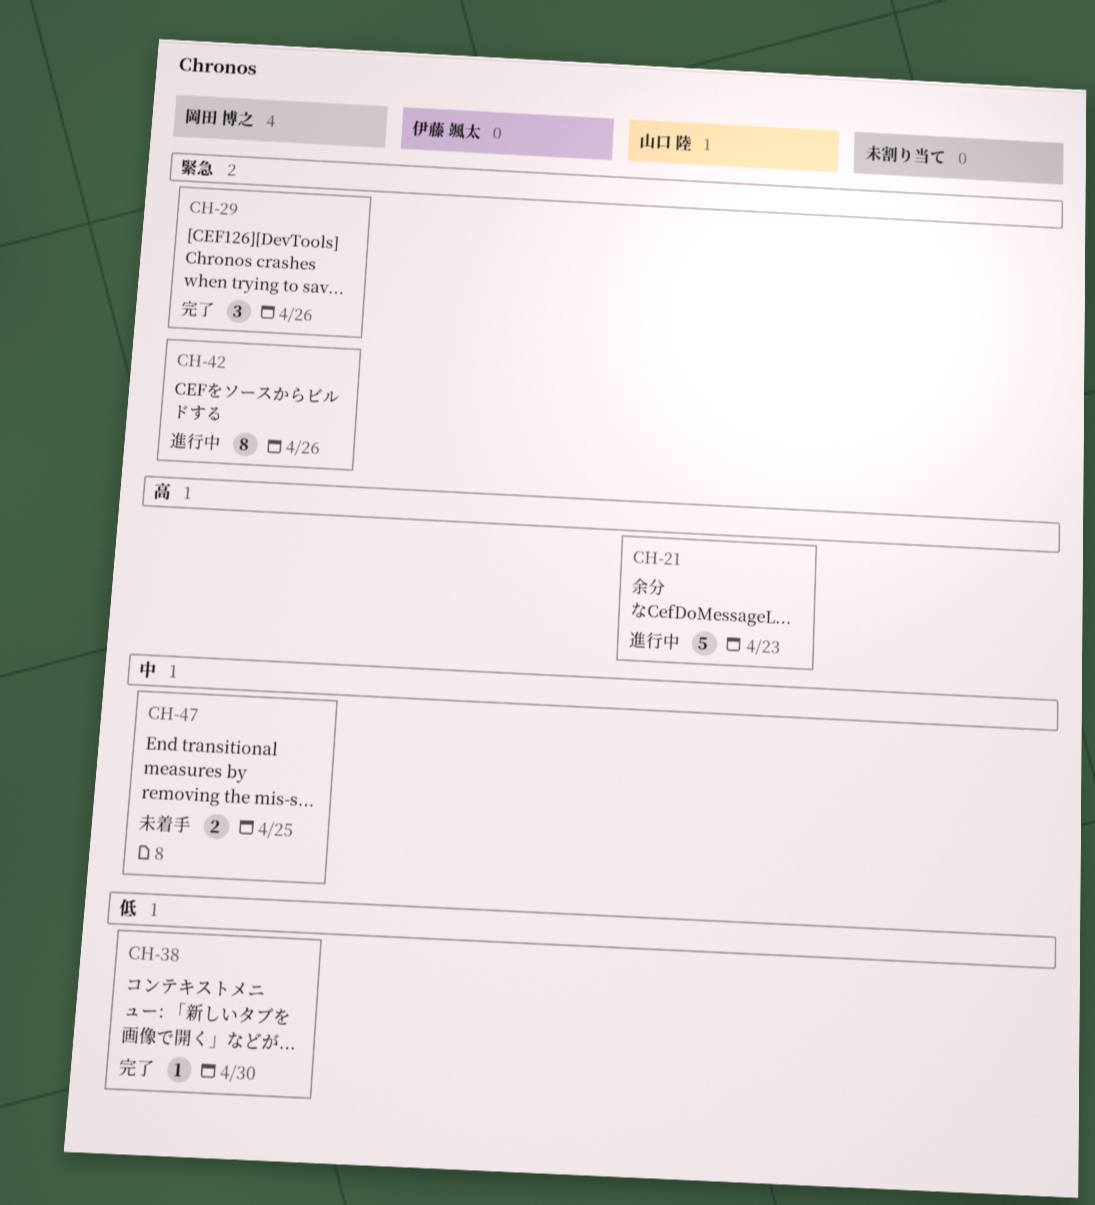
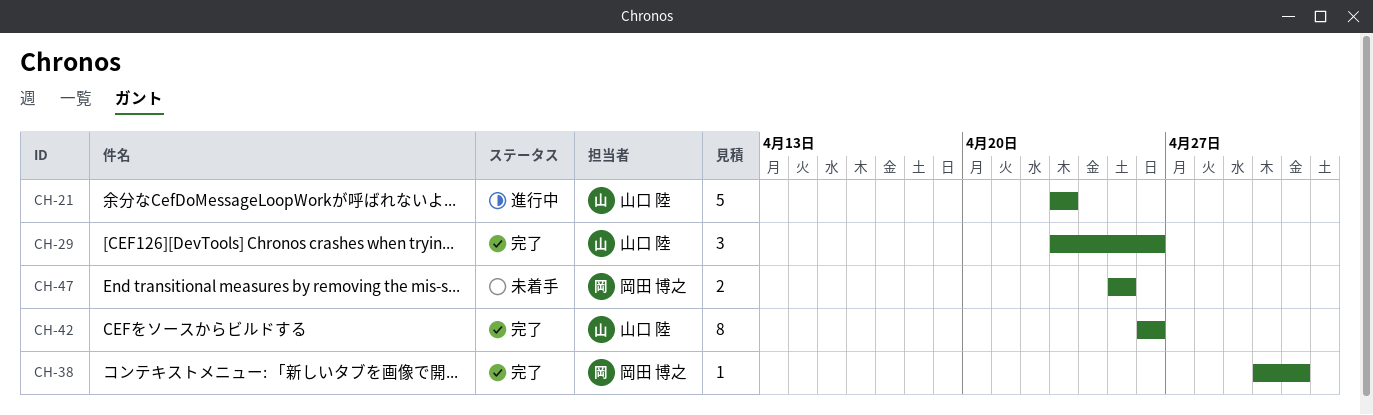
CH-29, owner: 岡田 博之 -> 山口 陸
CH-38, due: Apr 30 -> May 1
CH-42, status: 進行中 -> 完了
CH-42, owner: 岡田 博之 -> 山口 陸

